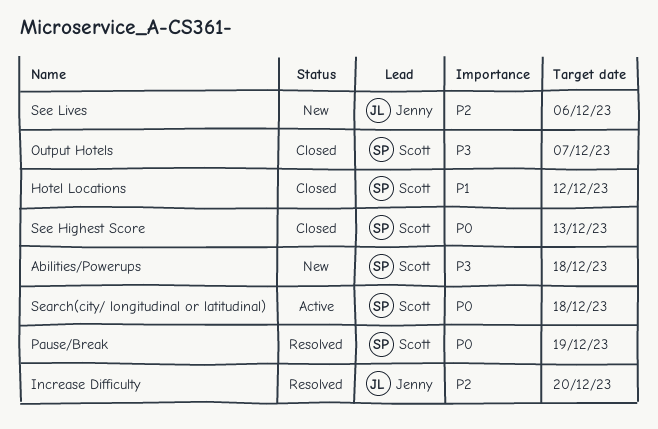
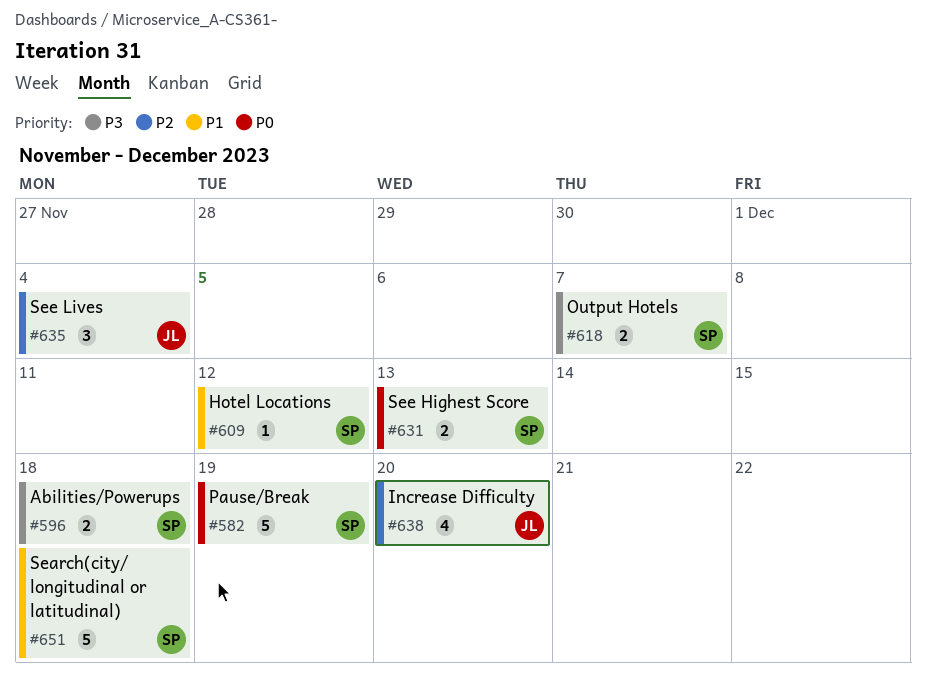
Search(city/ longitudinal or latitudinal), priority: P0 -> P1
See Lives, due: Dec 6 -> Dec 4

